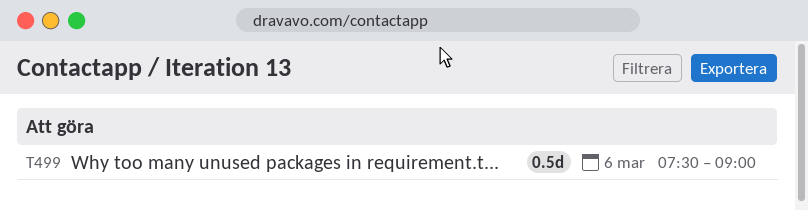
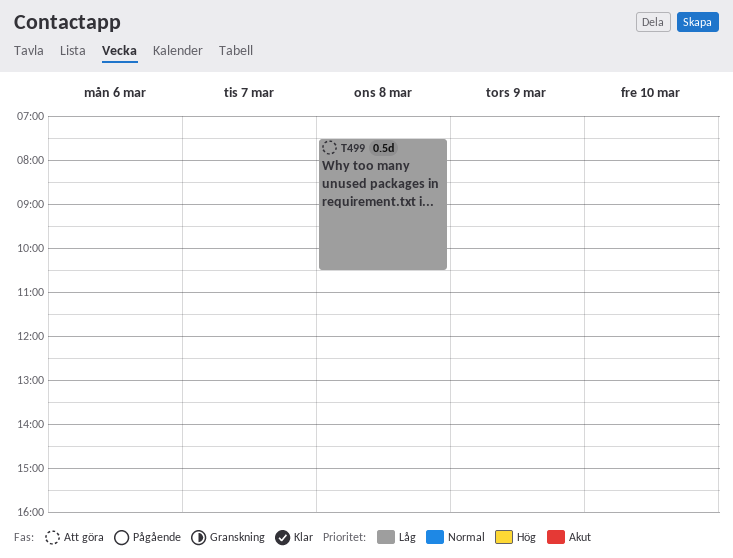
T499, day: Mar 6 -> Mar 8
T499, ends: 09:00 -> 10:30

